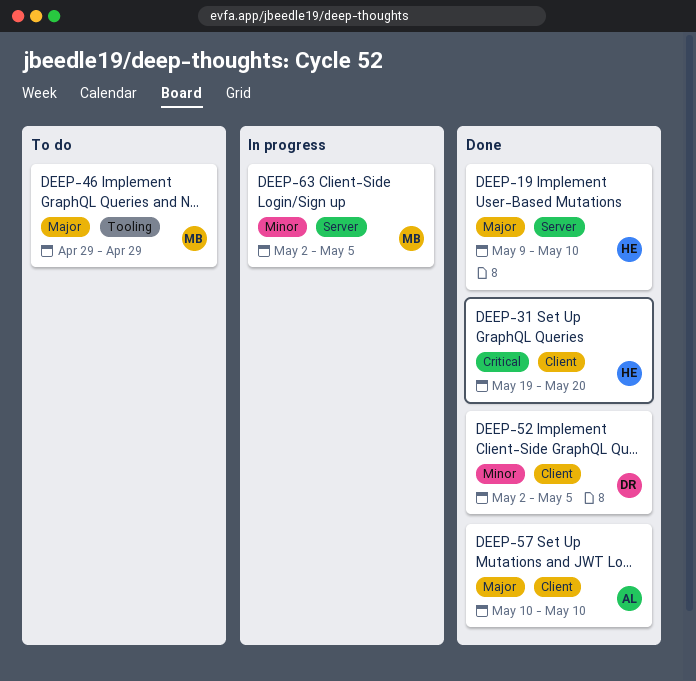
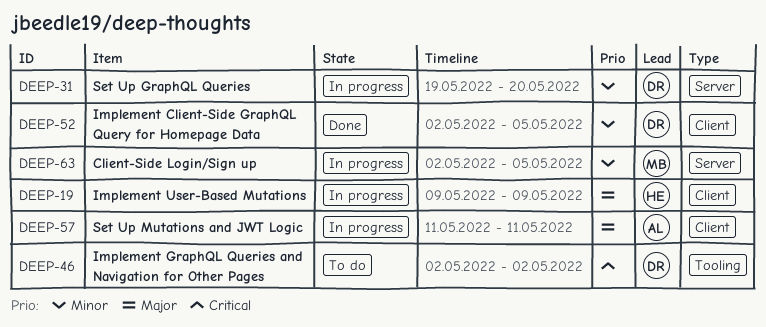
DEEP-19, status: Done -> In progress
DEEP-19, label: Server -> Client
DEEP-19, due: May 10 -> May 9
DEEP-31, status: Done -> In progress
DEEP-31, owner: HE -> DR
DEEP-31, priority: Critical -> Minor
DEEP-31, label: Client -> Server
DEEP-46, owner: MB -> DR
DEEP-46, priority: Major -> Critical
DEEP-46, start: Apr 29 -> May 2
DEEP-46, due: Apr 29 -> May 2
DEEP-57, status: Done -> In progress
DEEP-57, start: May 10 -> May 11
DEEP-57, due: May 10 -> May 11

